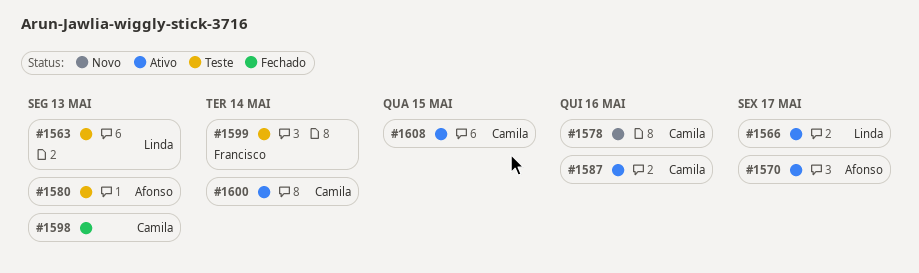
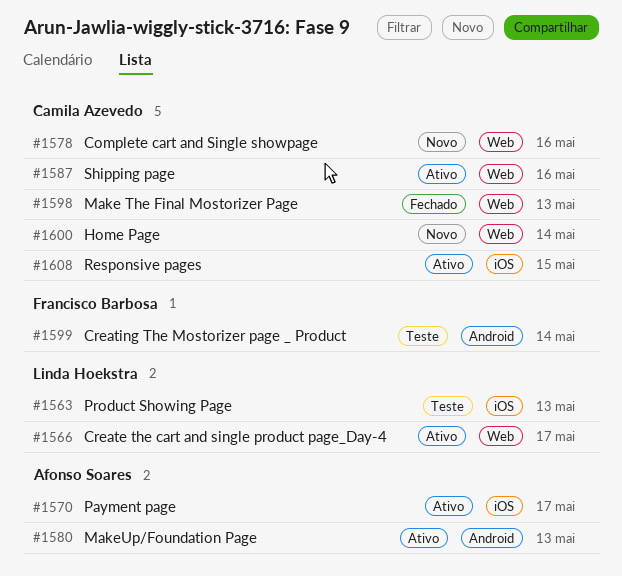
#1580, status: Teste -> Ativo
#1600, status: Ativo -> Novo

